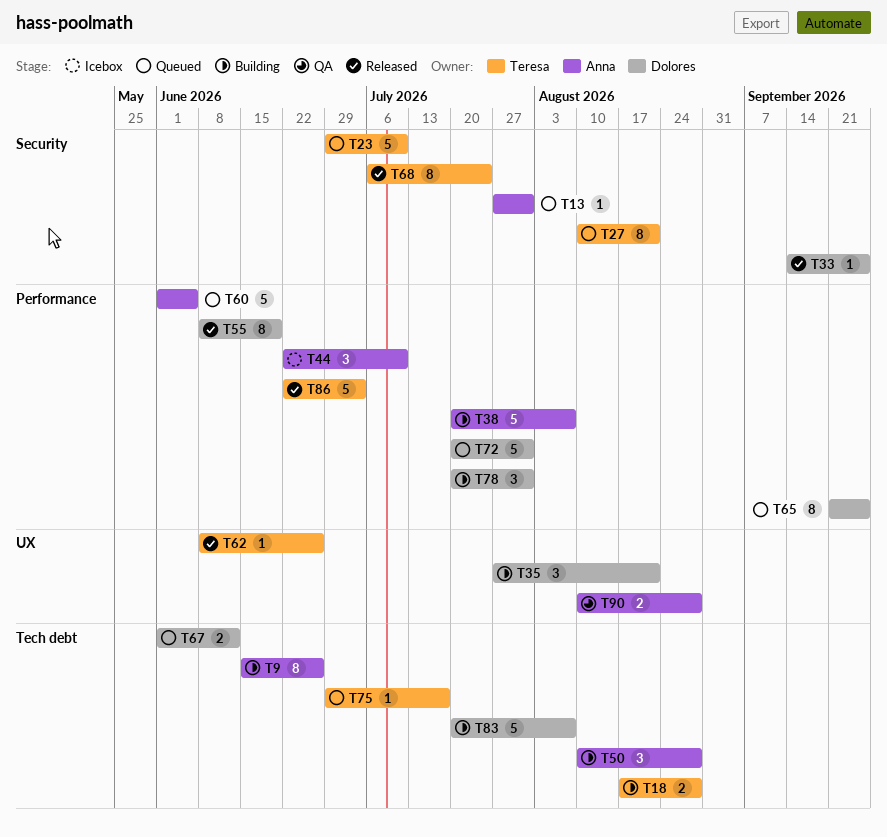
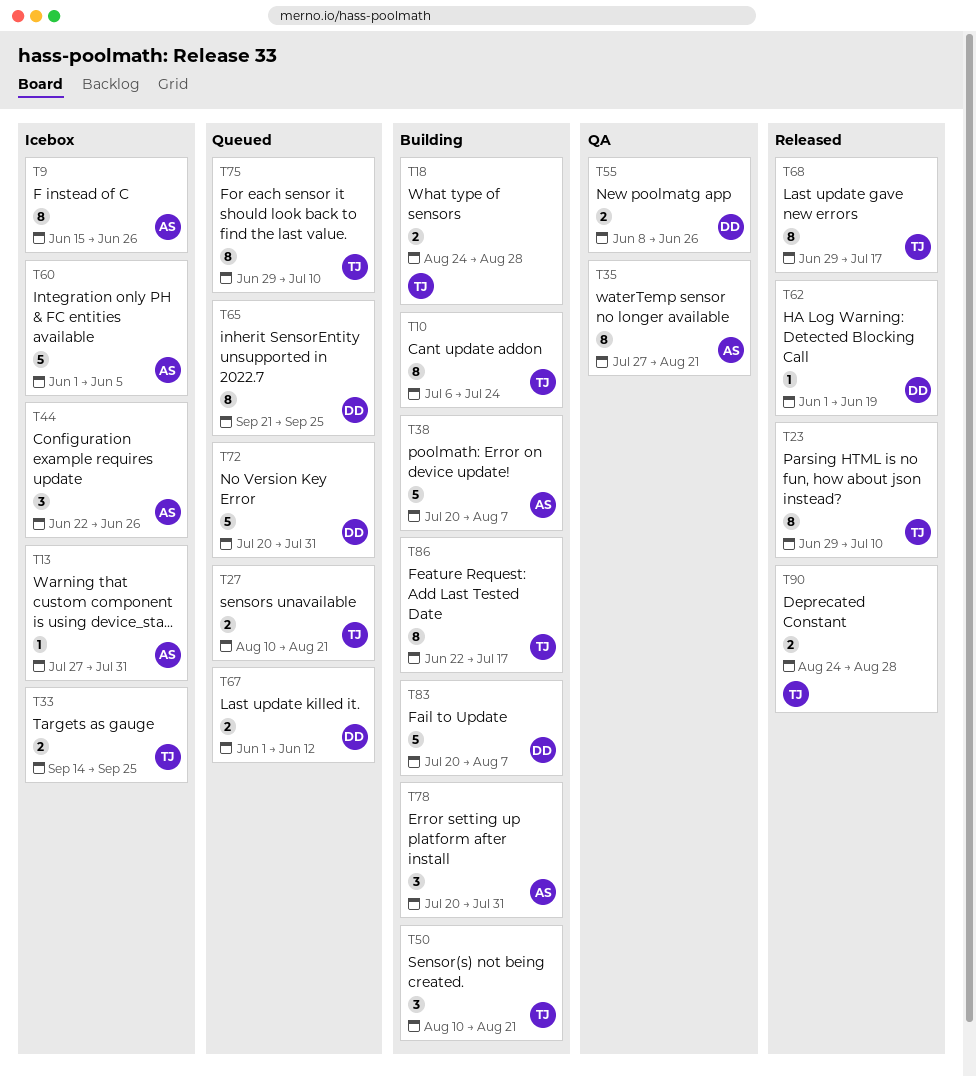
T9, status: Building -> Icebox
T10: none -> present
T13, status: Queued -> Icebox
T18, start: Aug 17 -> Aug 24
T23, status: Queued -> Released
T23, estimate: 5 -> 8
T27, estimate: 8 -> 2
T33, status: Released -> Icebox
T33, owner: Dolores -> Teresa
T33, estimate: 1 -> 2
T35, status: Building -> QA
T35, owner: Dolores -> Anna
T35, estimate: 3 -> 8
T44, due: Jul 10 -> Jun 26
T50, owner: Anna -> Teresa
T50, due: Aug 28 -> Aug 21
T55, status: Released -> QA
T55, estimate: 8 -> 2
T55, due: Jun 19 -> Jun 26
T60, status: Queued -> Icebox
T62, owner: Teresa -> Dolores
T62, start: Jun 8 -> Jun 1
T62, due: Jun 26 -> Jun 19
T68, start: Jul 6 -> Jun 29
T68, due: Jul 24 -> Jul 17
T75, estimate: 1 -> 8
T75, due: Jul 17 -> Jul 10
T78, owner: Dolores -> Anna
T86, status: Released -> Building
T86, estimate: 5 -> 8
T86, due: Jul 3 -> Jul 17
T90, status: QA -> Released
T90, owner: Anna -> Teresa
T90, start: Aug 10 -> Aug 24

